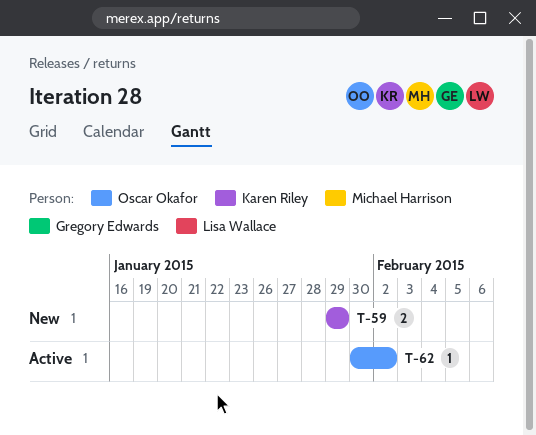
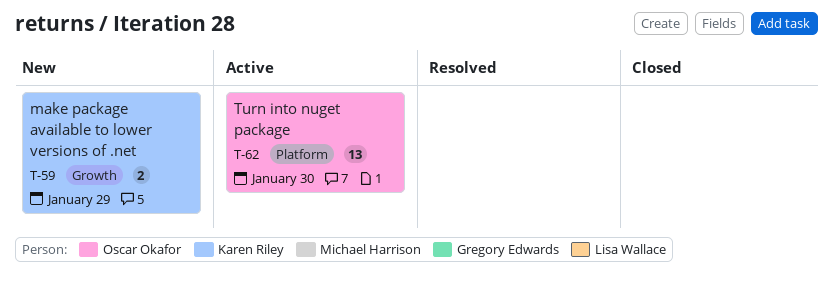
T-62, estimate: 1 -> 13
T-62, due: Feb 2 -> Jan 30

